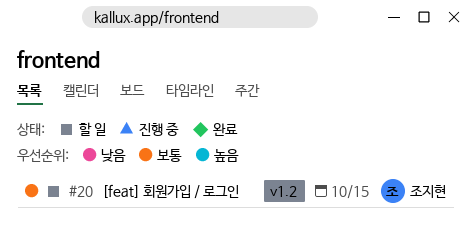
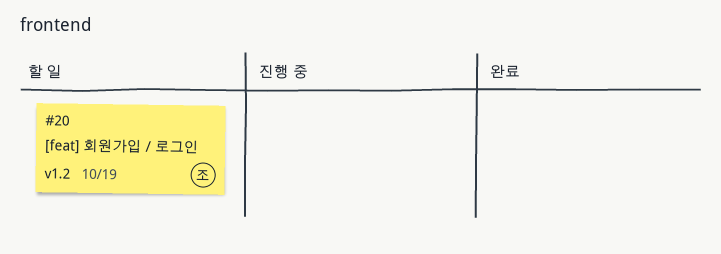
#20, due: Oct 15 -> Oct 19

